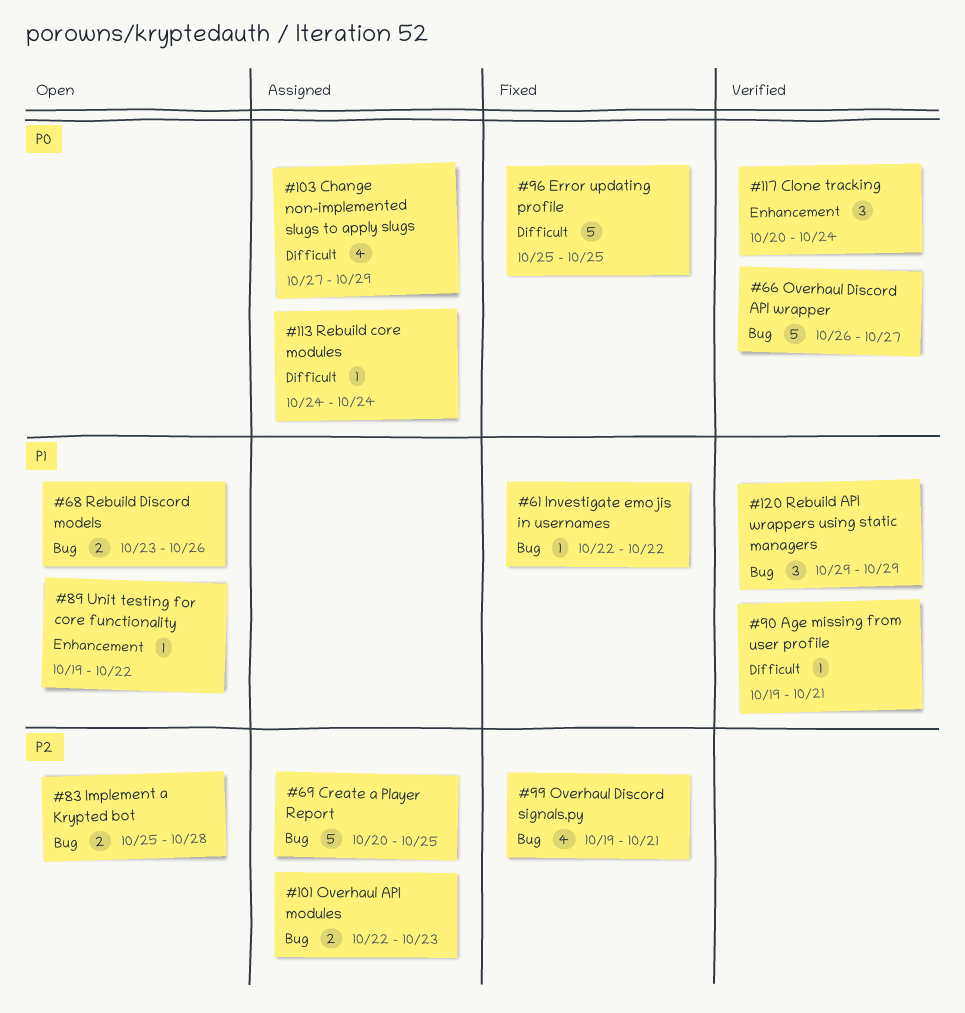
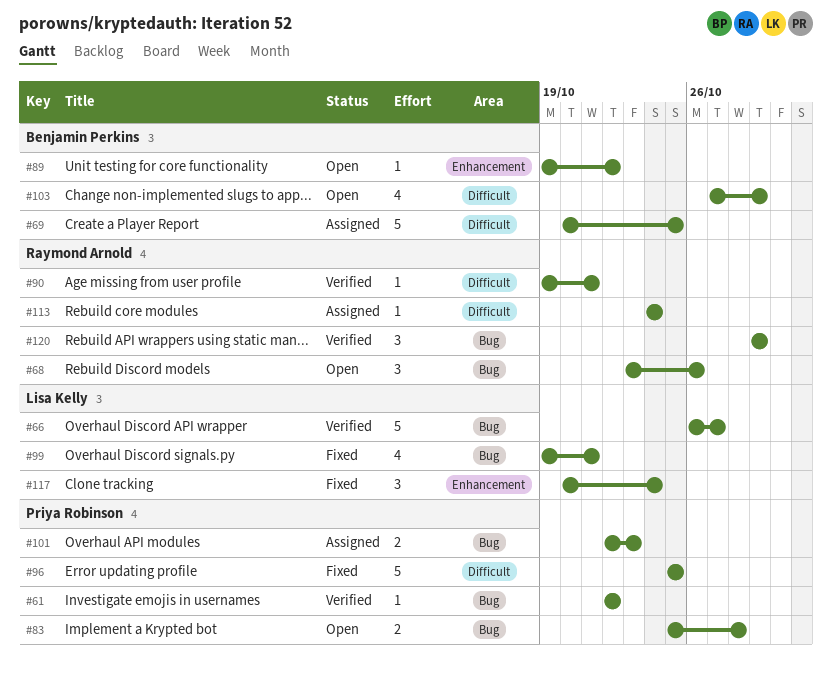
#61, status: Fixed -> Verified
#68, estimate: 2 -> 3
#69, label: Bug -> Difficult
#103, status: Assigned -> Open
#117, status: Verified -> Fixed

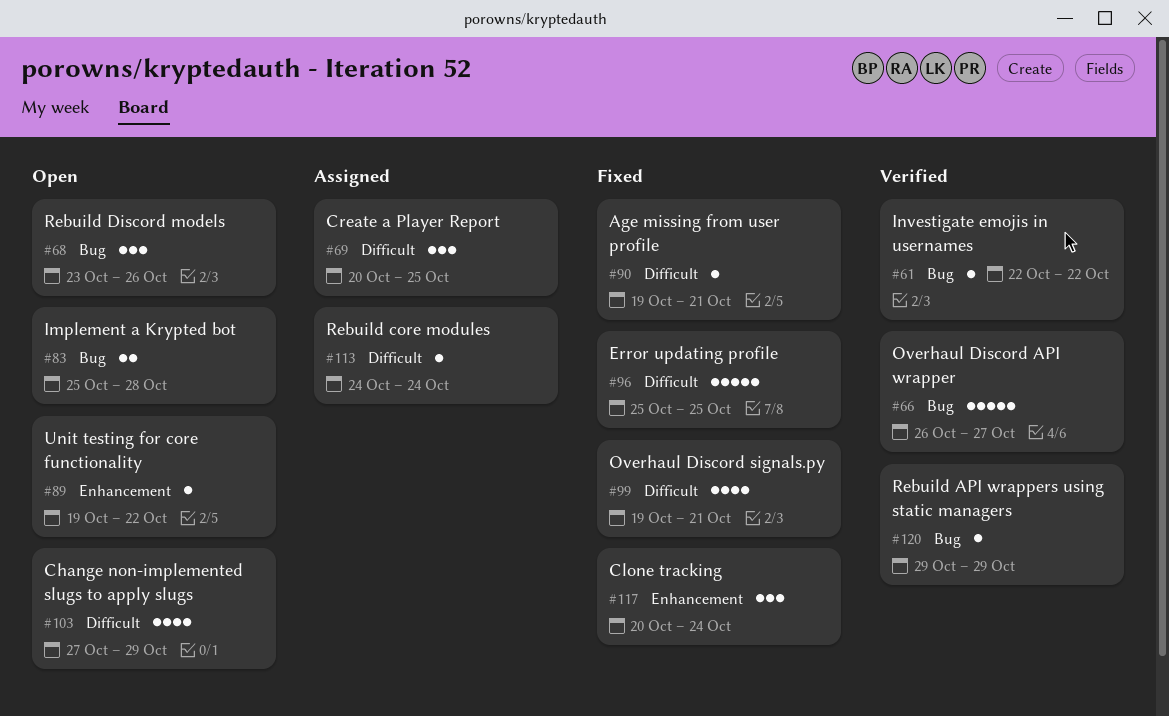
#69, estimate: 5 -> 3
#90, status: Verified -> Fixed
#99, label: Bug -> Difficult
#101: present -> none
#120, estimate: 3 -> 1

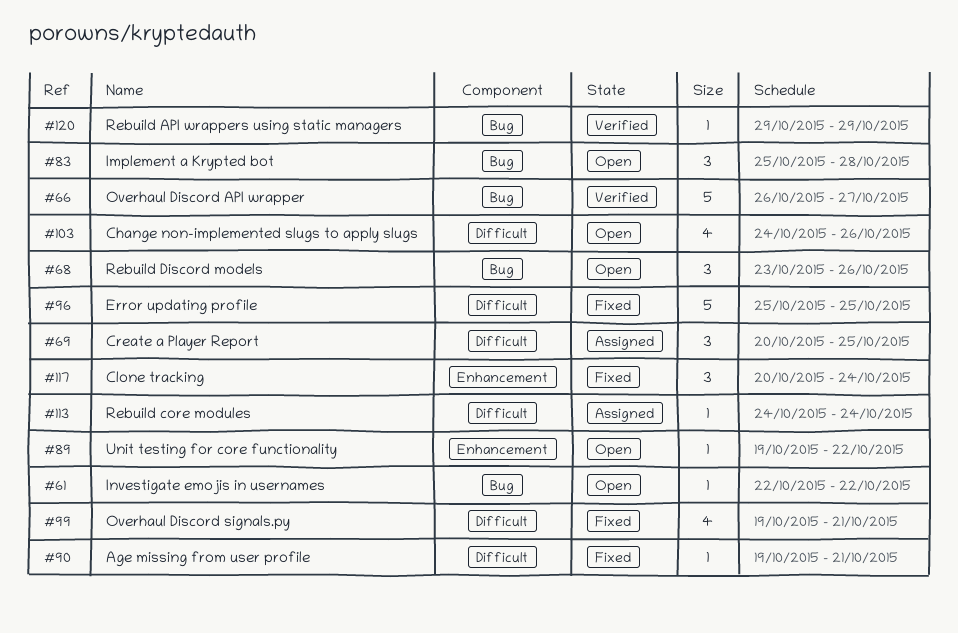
#61, status: Verified -> Open
#83, estimate: 2 -> 3
#103, start: Oct 27 -> Oct 24
#103, due: Oct 29 -> Oct 26

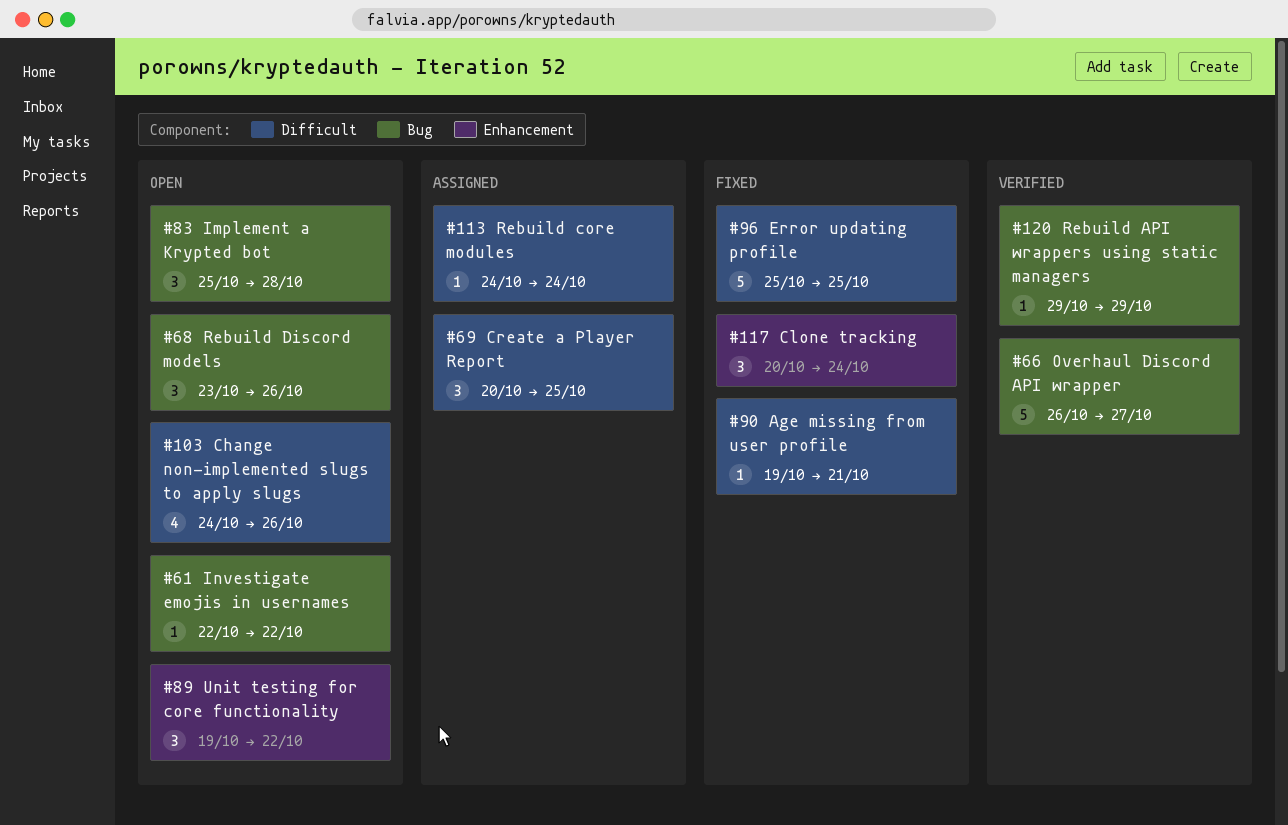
#89, estimate: 1 -> 3
#99: present -> none

